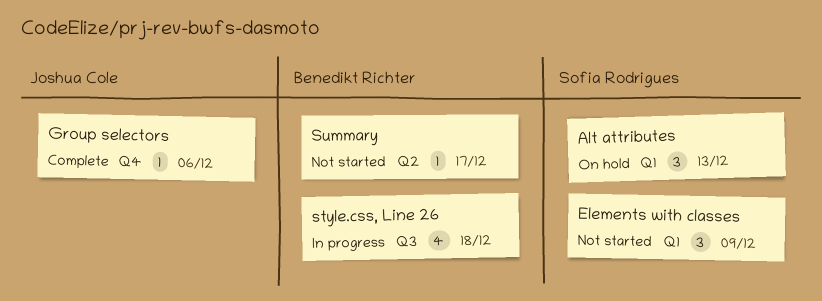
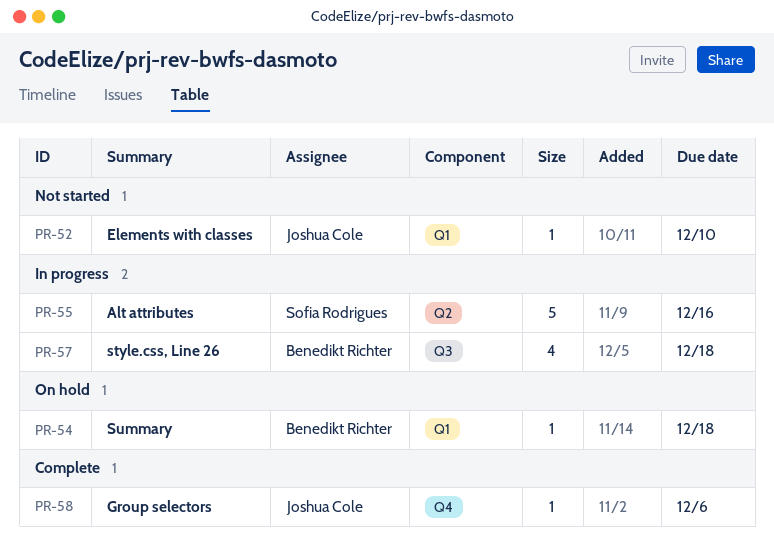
Alt attributes, status: On hold -> In progress
Alt attributes, label: Q1 -> Q2
Alt attributes, estimate: 3 -> 5
Alt attributes, due: Dec 13 -> Dec 16
Elements with classes, owner: Sofia Rodrigues -> Joshua Cole
Elements with classes, estimate: 3 -> 1
Elements with classes, due: Dec 9 -> Dec 10
Summary, status: Not started -> On hold
Summary, label: Q2 -> Q1
Summary, due: Dec 17 -> Dec 18

